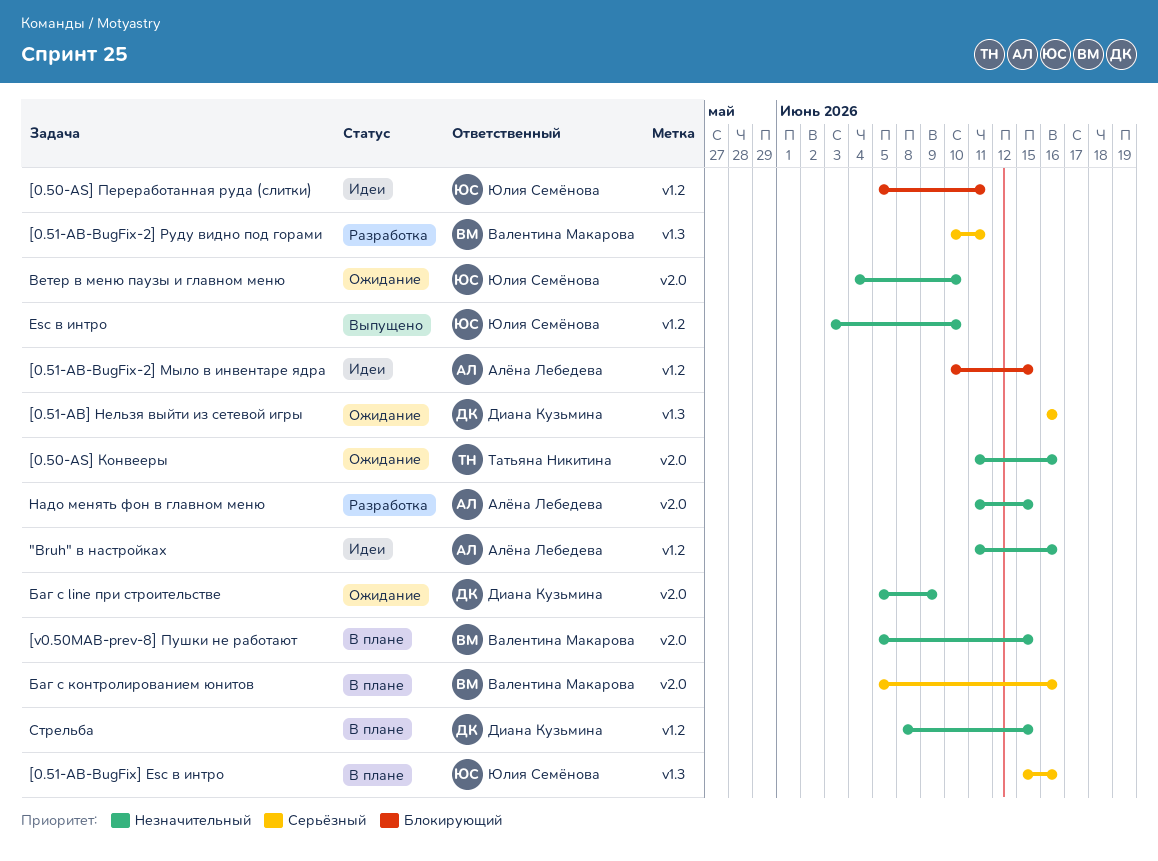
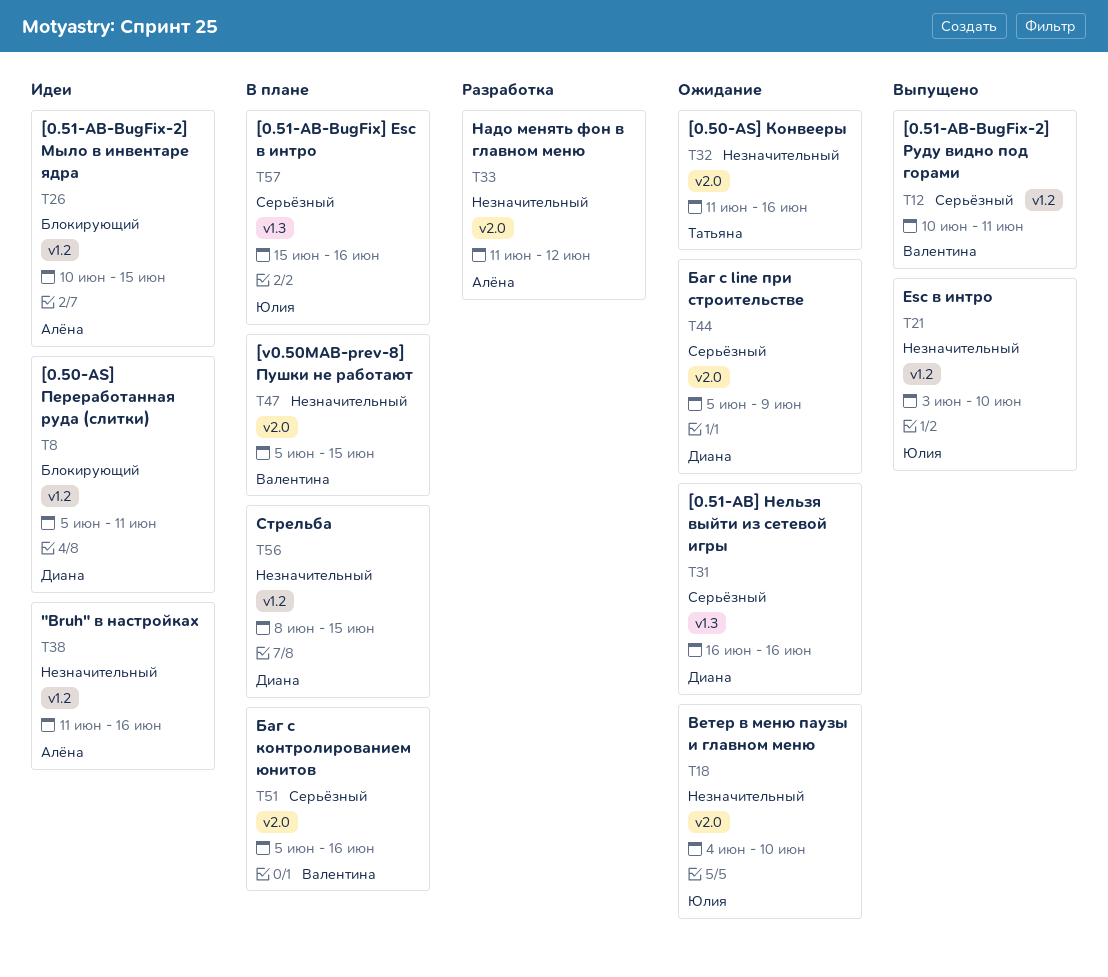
[0.50-AS] Переработанная руда (слитки), owner: Юлия Семёнова -> Диана Кузьмина
[0.51-AB-BugFix-2] Руду видно под горами, status: Разработка -> Выпущено
[0.51-AB-BugFix-2] Руду видно под горами, label: v1.3 -> v1.2
Баг с line при строительстве, priority: Незначительный -> Серьёзный
Надо менять фон в главном меню, due: Jun 15 -> Jun 12

